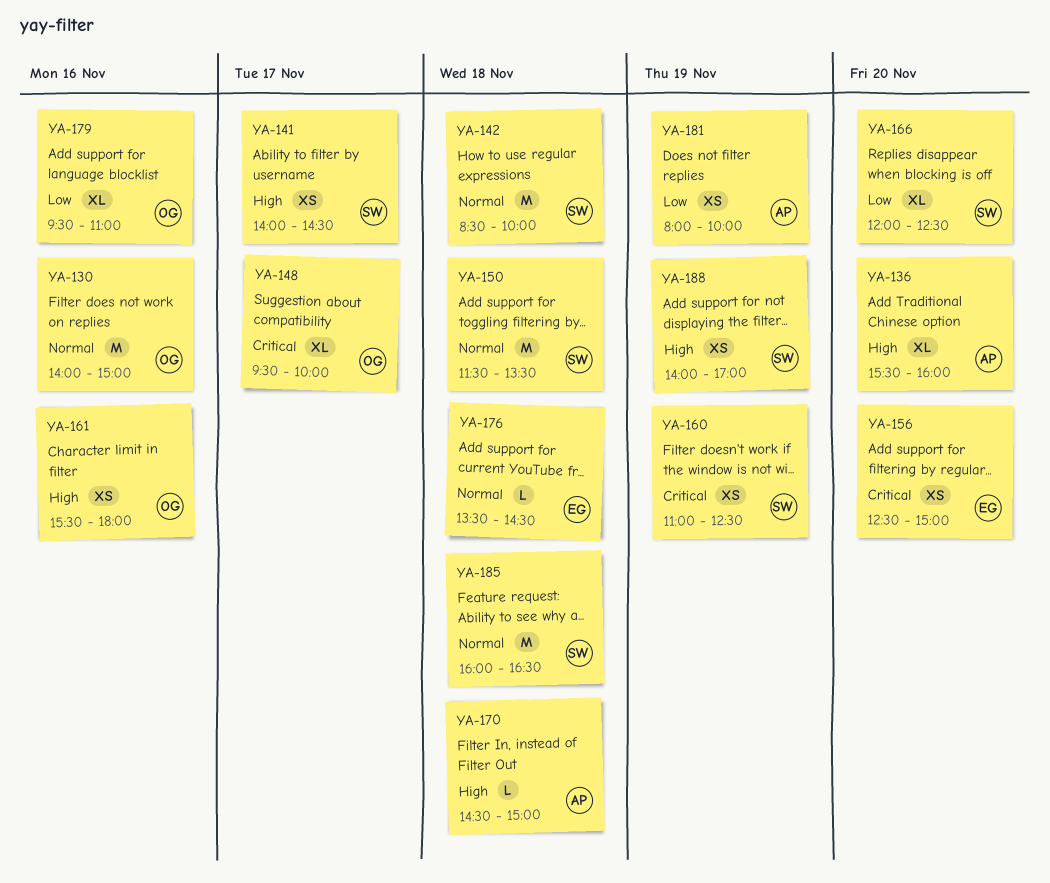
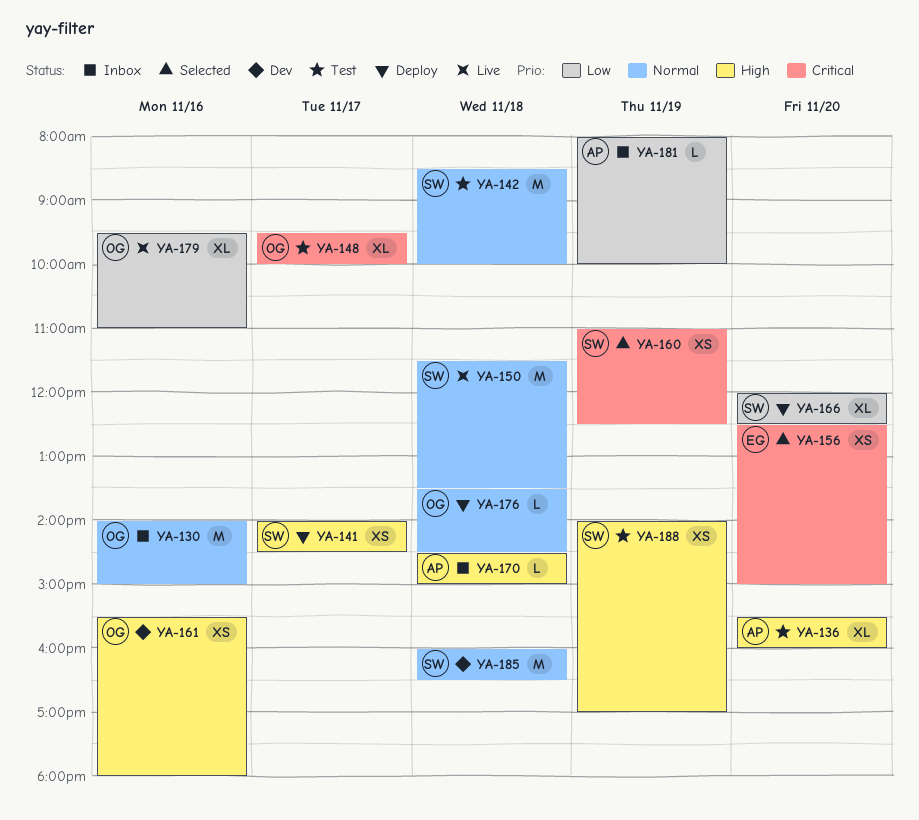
YA-176, owner: EG -> OG
YA-181, estimate: XS -> L

